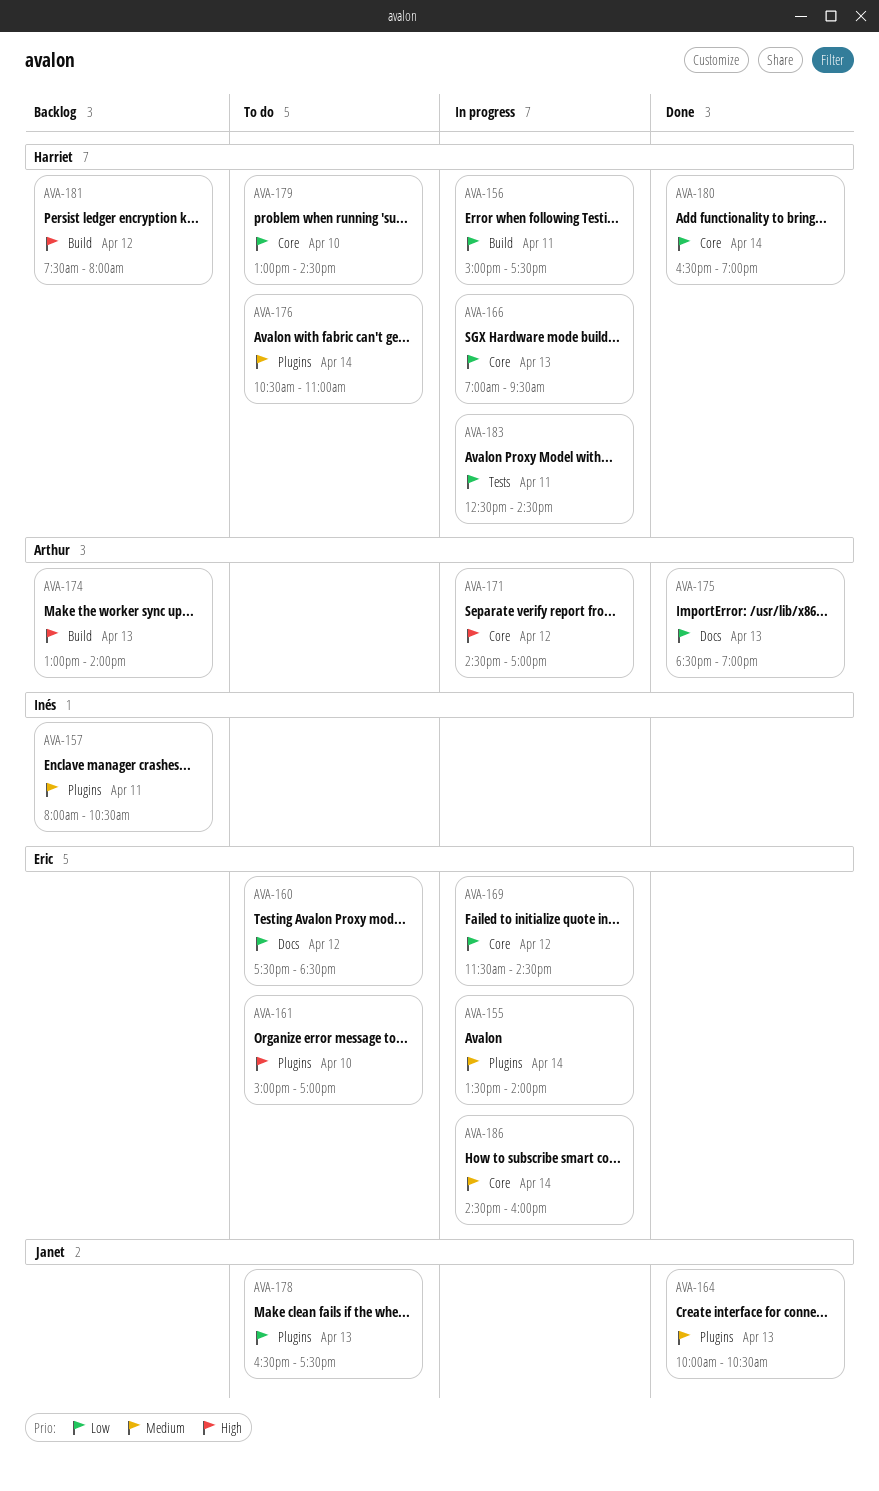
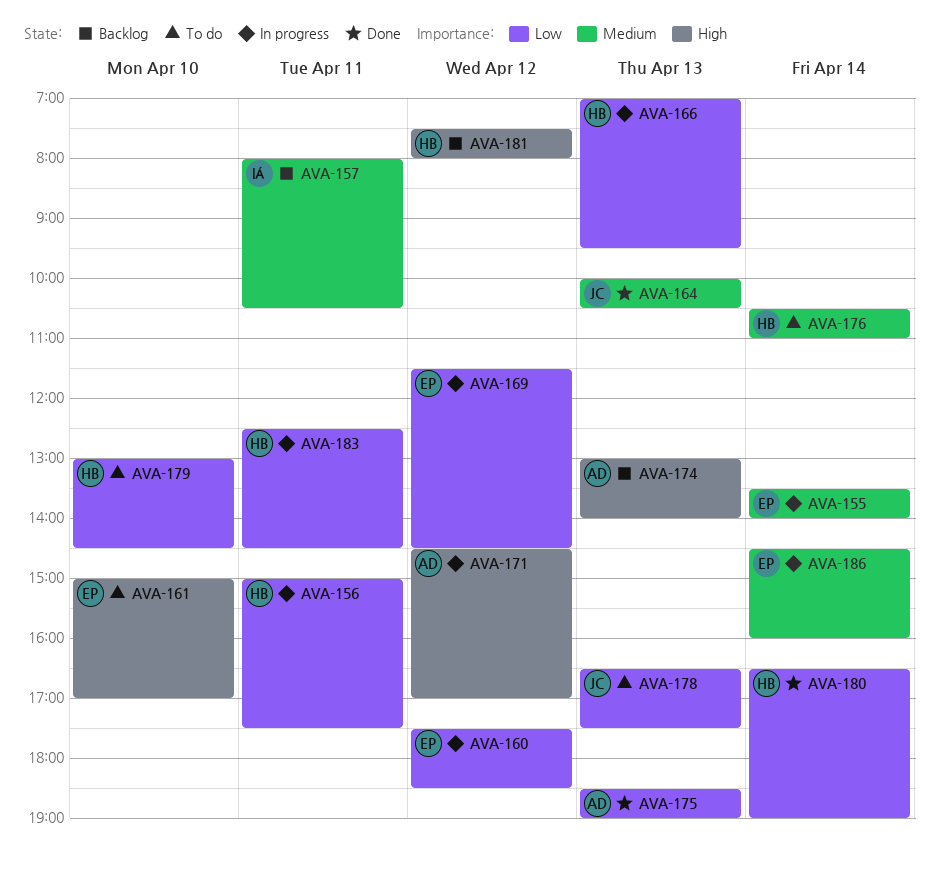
AVA-160, status: To do -> In progress

